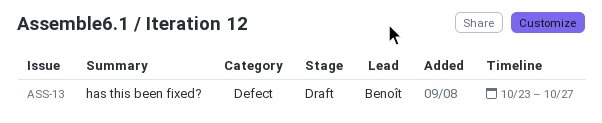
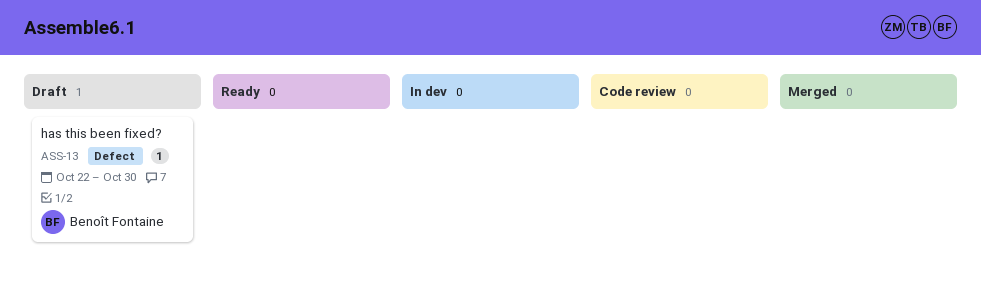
ASS-13, start: Oct 23 -> Oct 22
ASS-13, due: Oct 27 -> Oct 30

